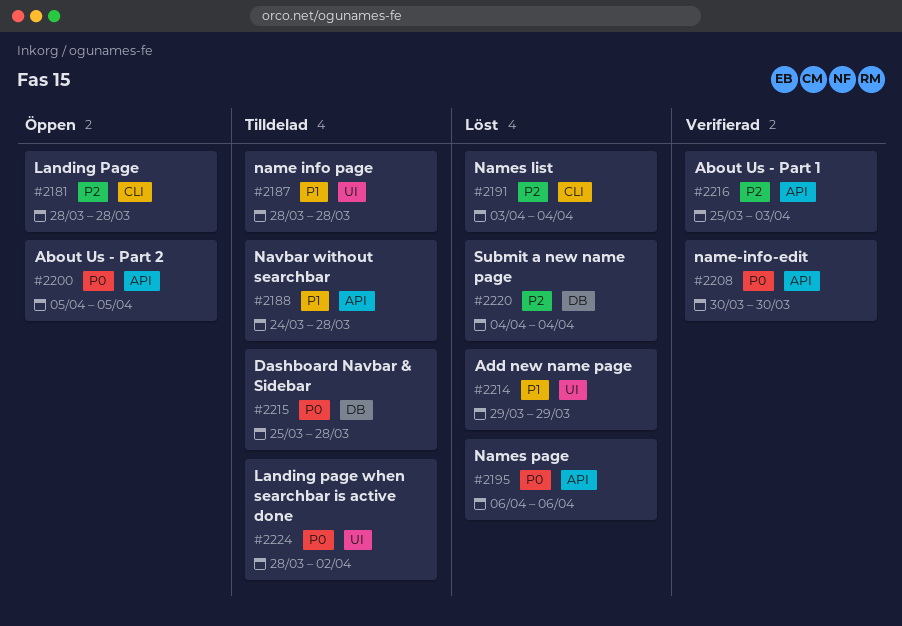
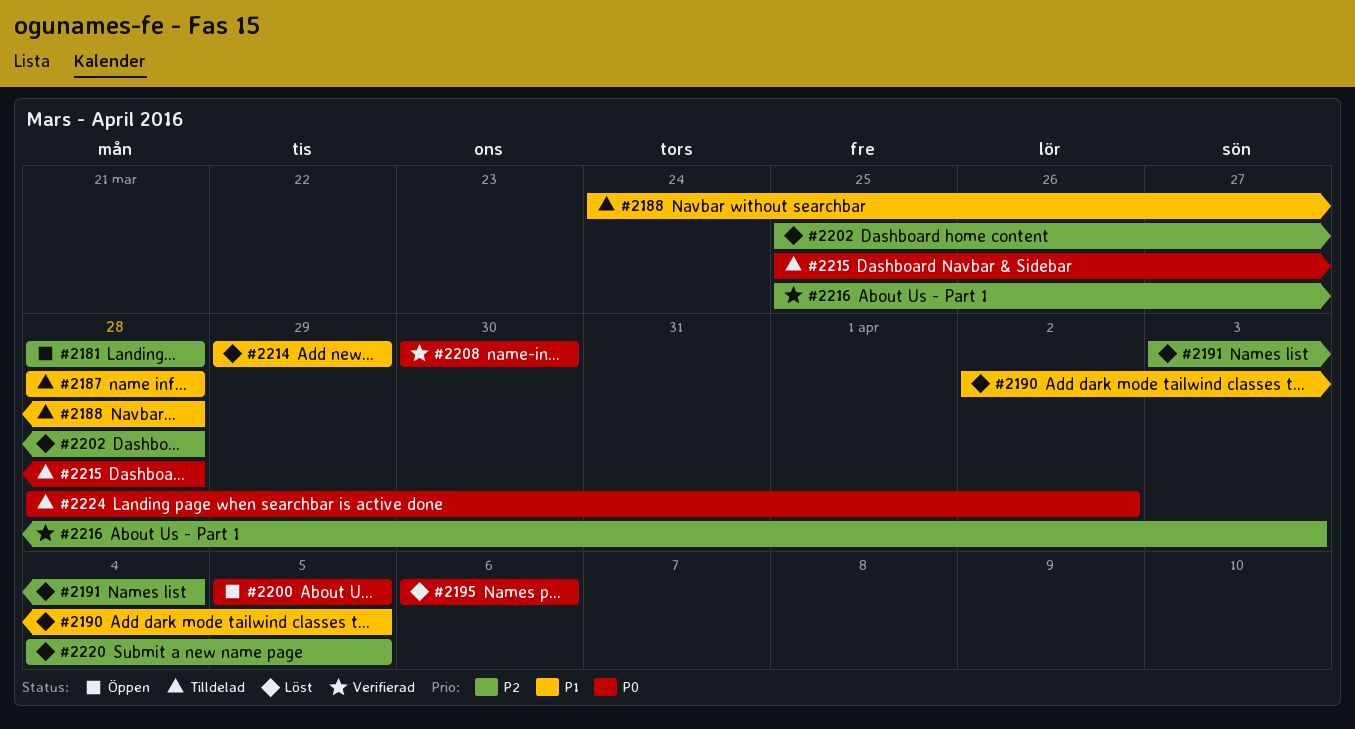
#2190: none -> present
#2202: none -> present
#2220, due: Apr 4 -> Apr 5

